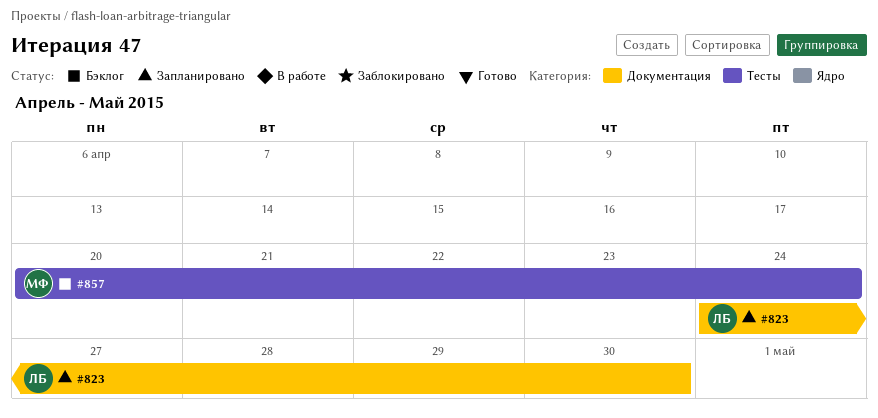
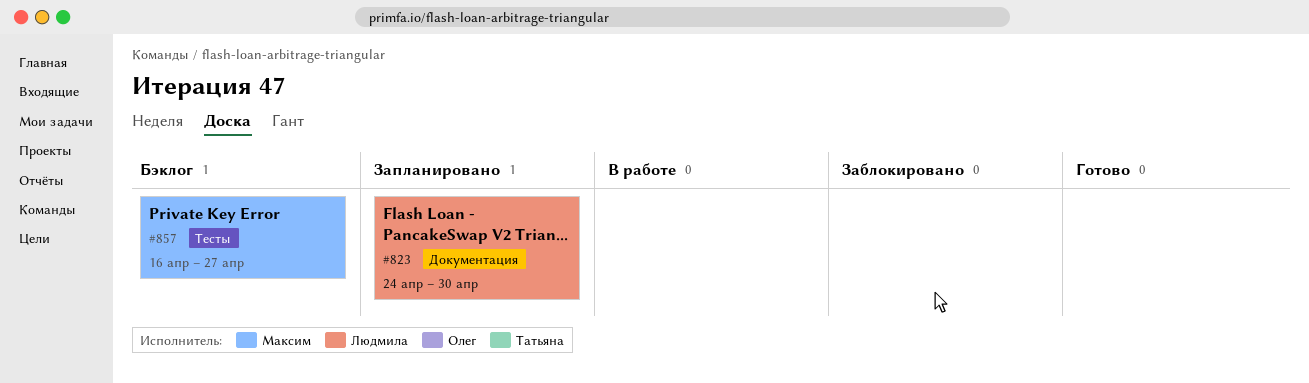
#857, start: Apr 20 -> Apr 16
#857, due: Apr 24 -> Apr 27

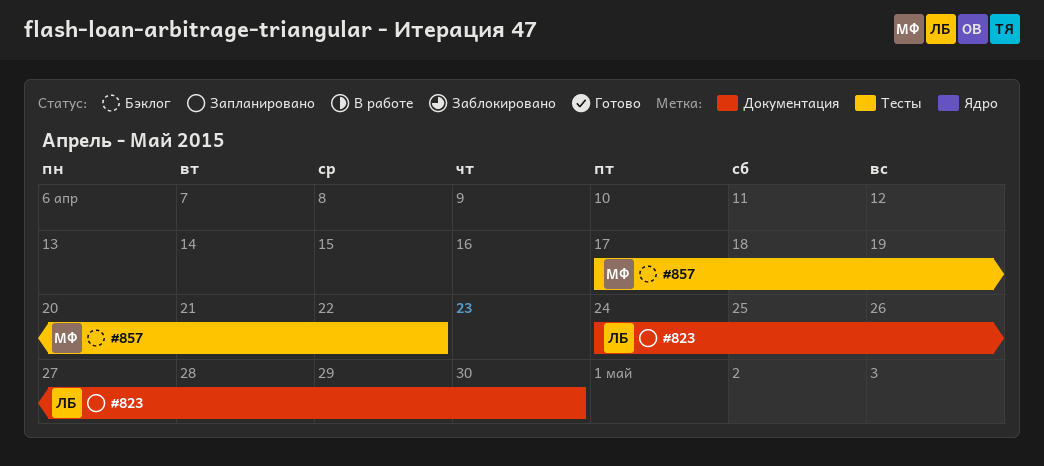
#857, start: Apr 16 -> Apr 17
#857, due: Apr 27 -> Apr 22

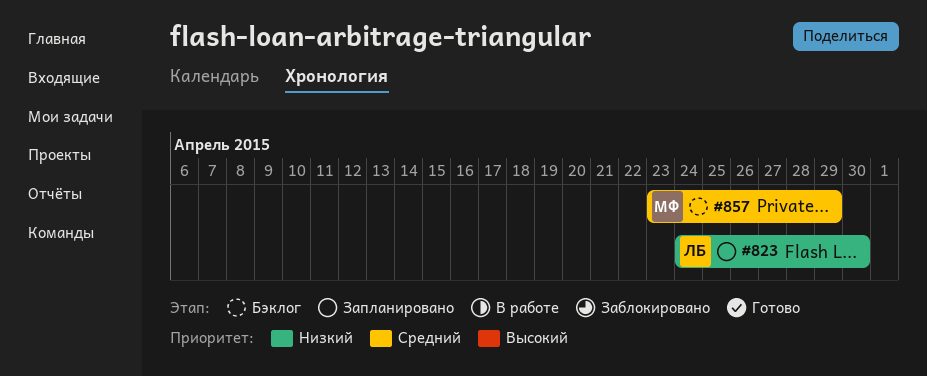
#857, start: Apr 17 -> Apr 23
#857, due: Apr 22 -> Apr 29

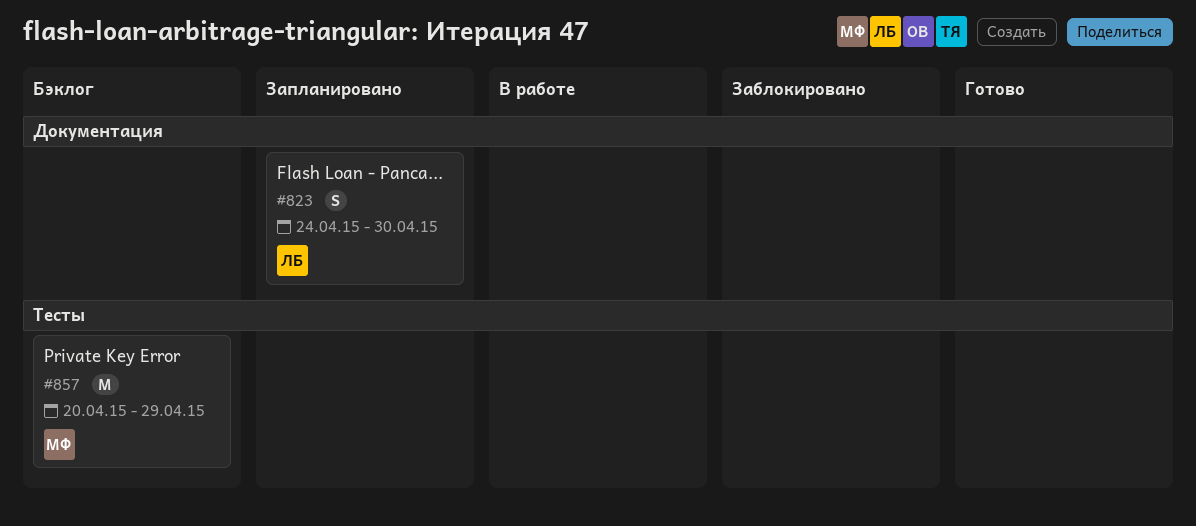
#857, start: Apr 23 -> Apr 20

